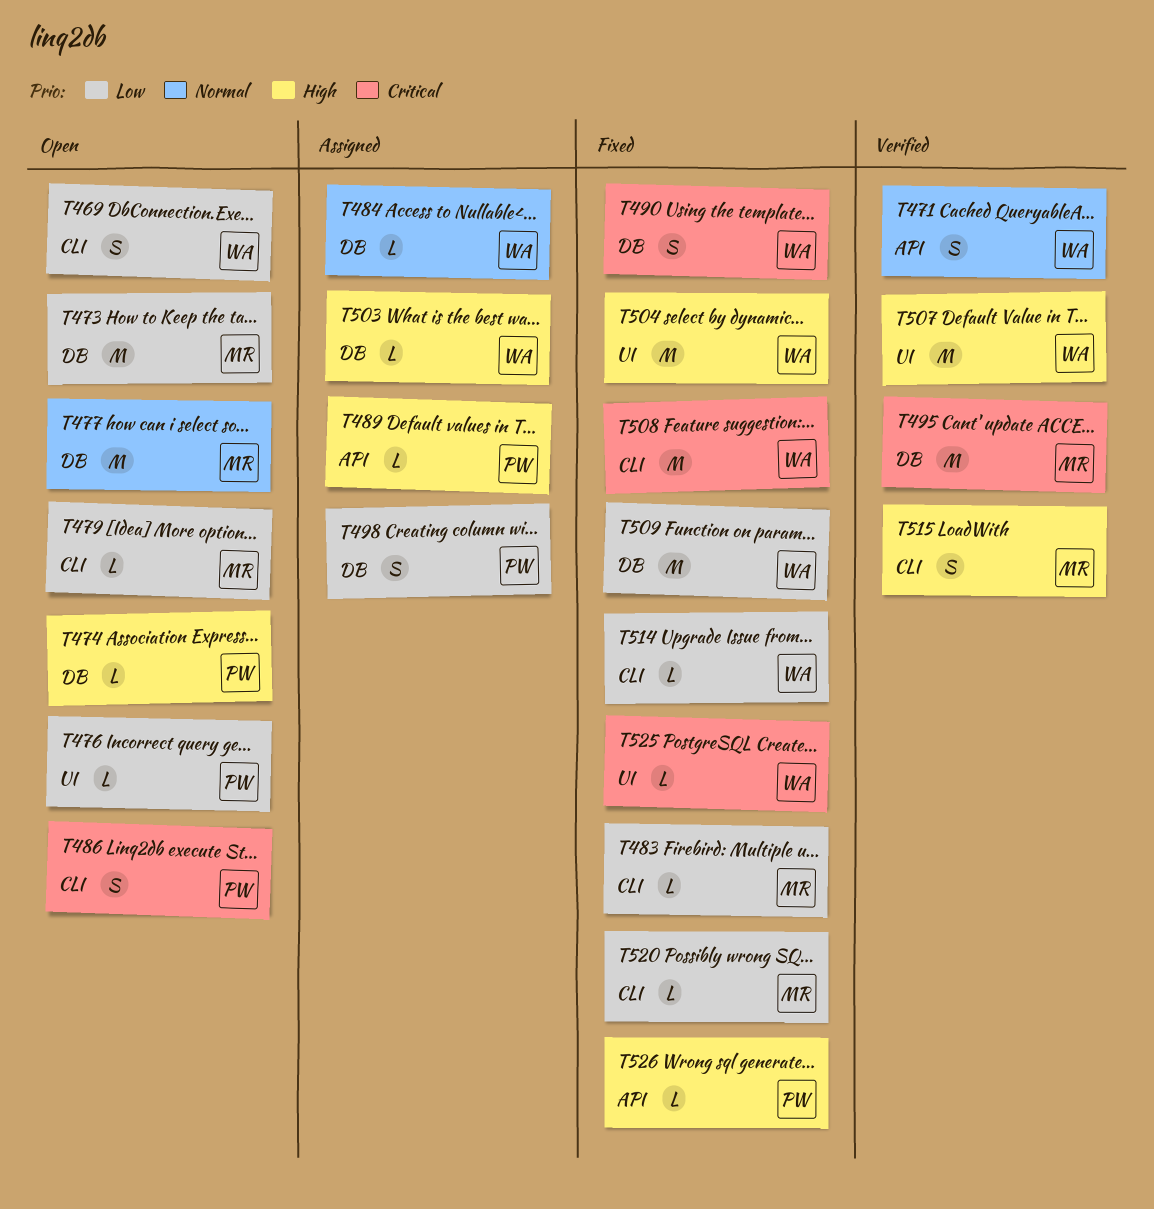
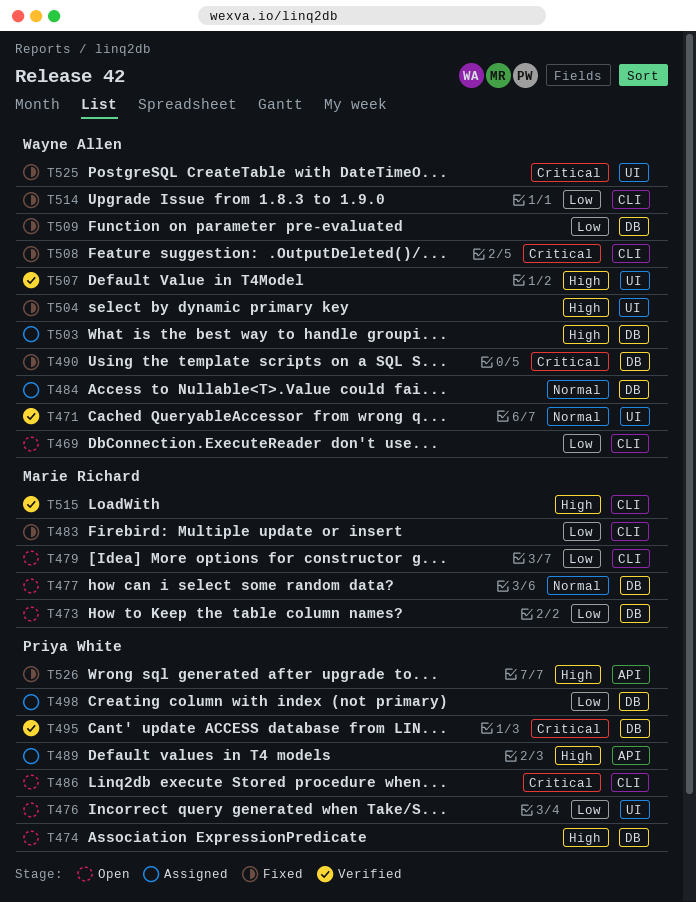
T471, label: API -> UI
T495, owner: Marie Richard -> Priya White
T520: present -> none

